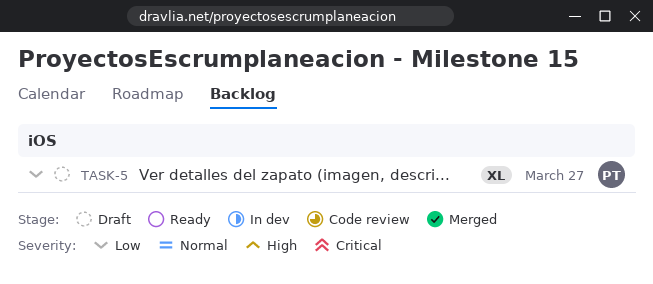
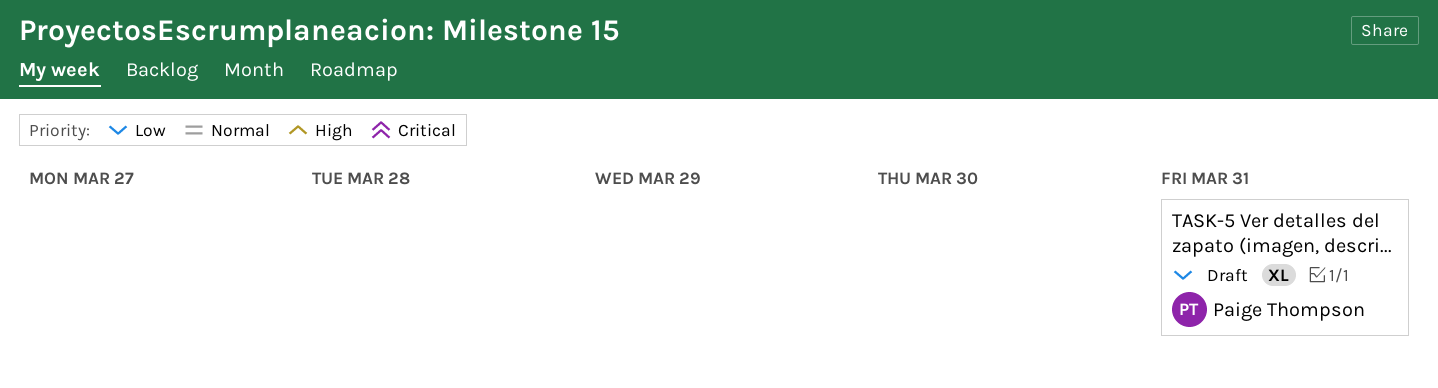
TASK-5, due: Mar 27 -> Mar 31

